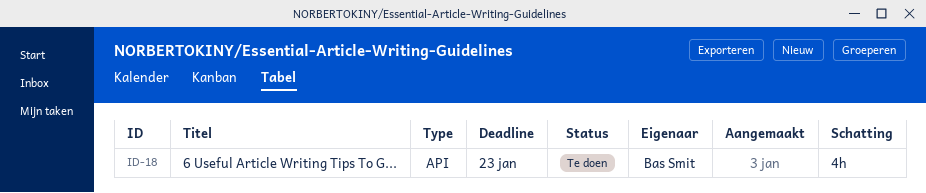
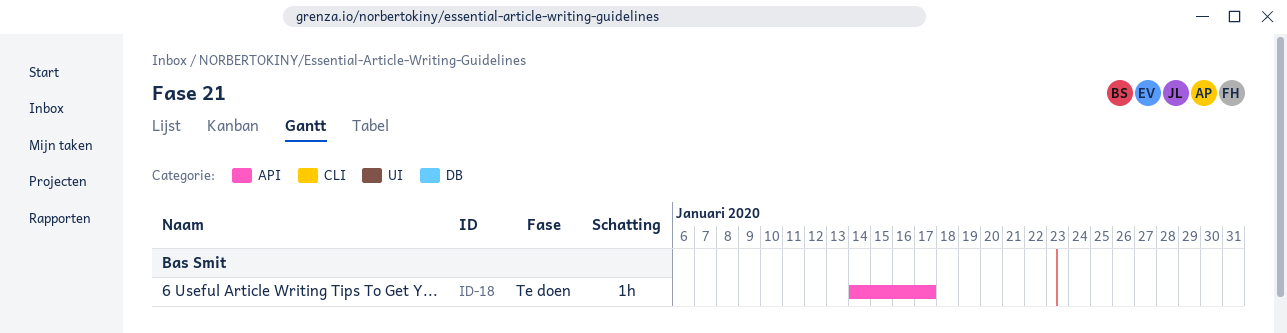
ID-18, estimate: 4h -> 1h
ID-18, due: Jan 23 -> Jan 17

